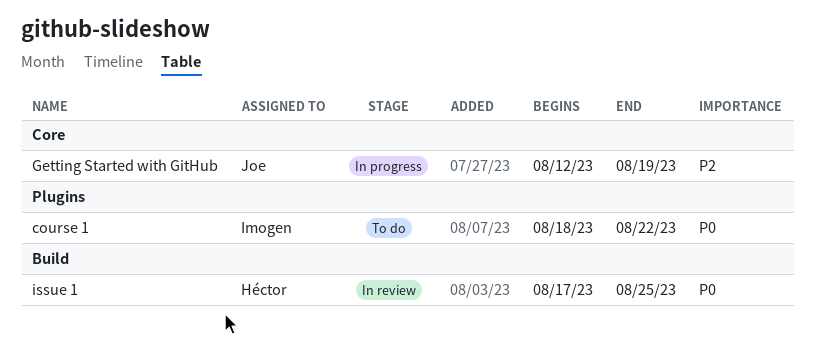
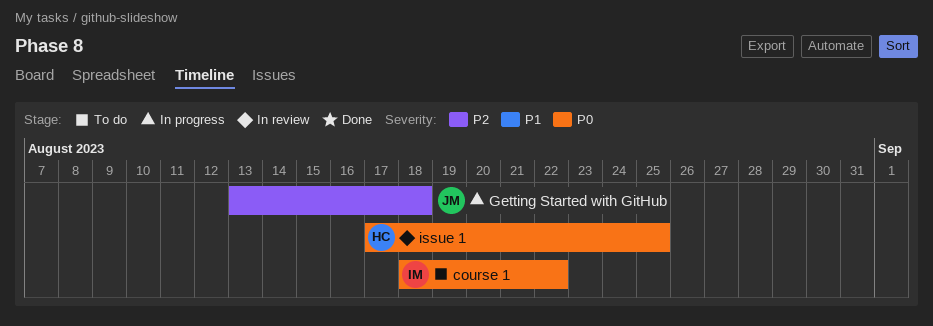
Getting Started with GitHub, start: Aug 12 -> Aug 13
Getting Started with GitHub, due: Aug 19 -> Aug 18

